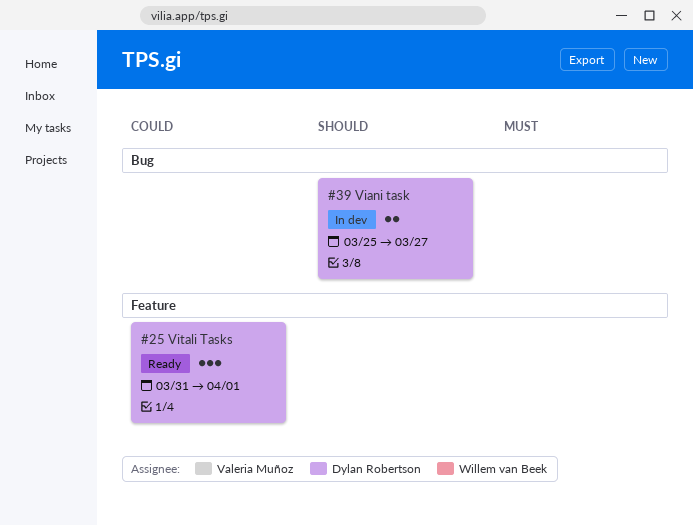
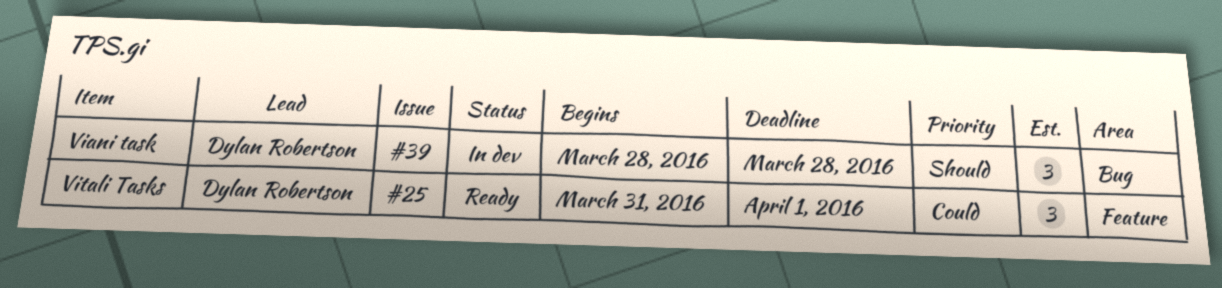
#39, estimate: 2 -> 3
#39, start: Mar 25 -> Mar 28
#39, due: Mar 27 -> Mar 28

